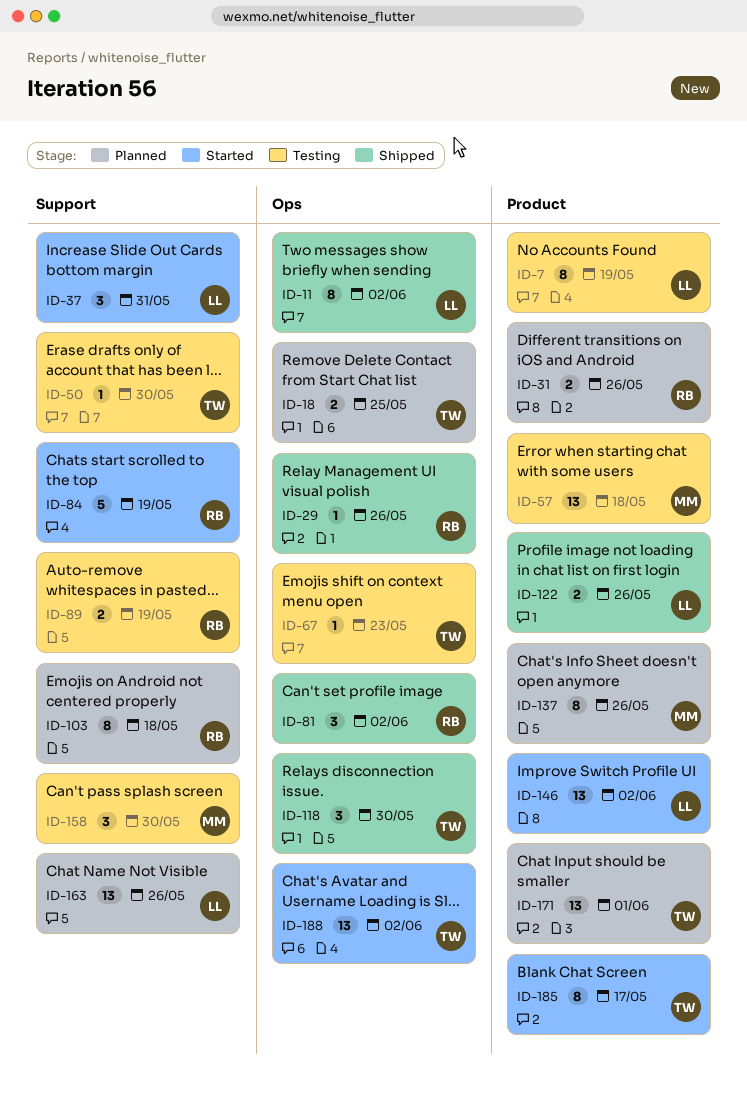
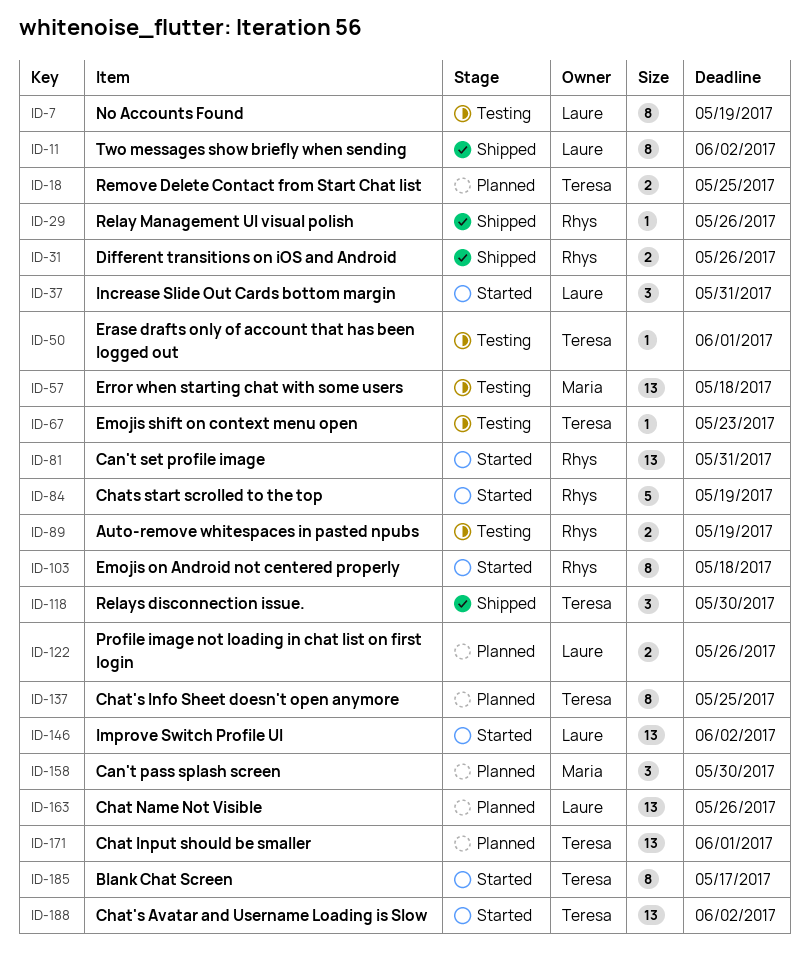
ID-31, status: Planned -> Shipped
ID-50, due: May 30 -> Jun 1
ID-81, status: Shipped -> Started
ID-81, estimate: 3 -> 13
ID-81, due: Jun 2 -> May 31
ID-103, status: Planned -> Started
ID-122, status: Shipped -> Planned
ID-137, owner: Maria -> Teresa
ID-137, due: May 26 -> May 25
ID-158, status: Testing -> Planned

